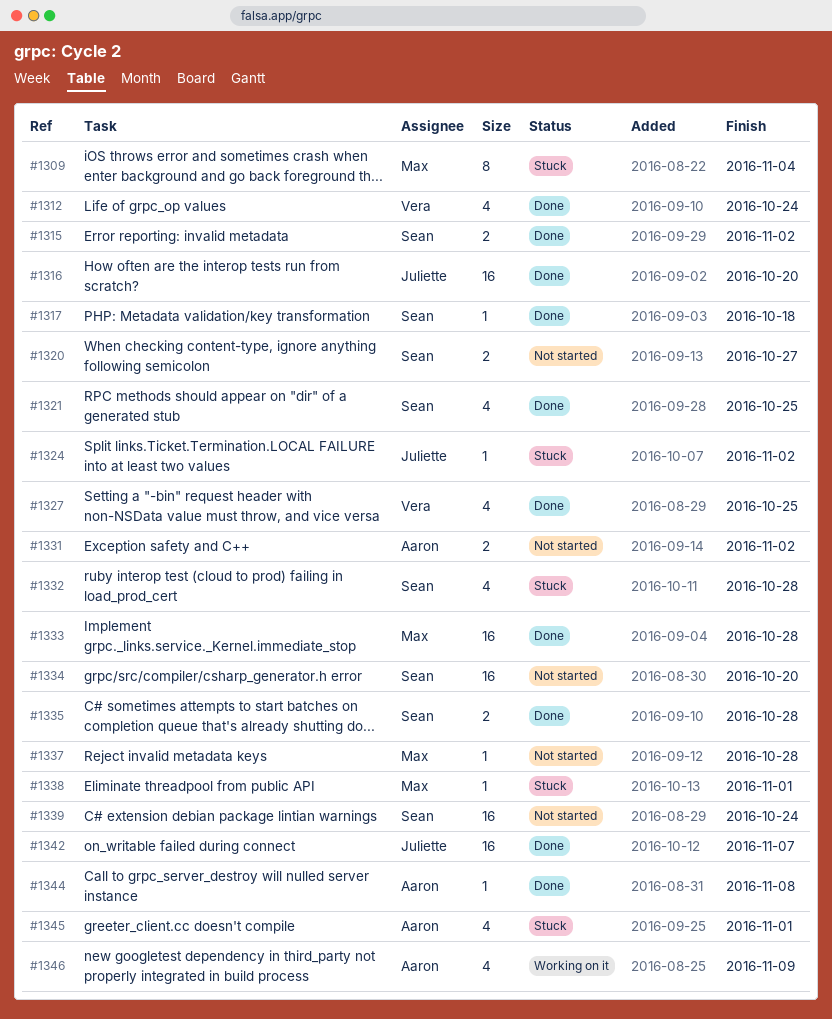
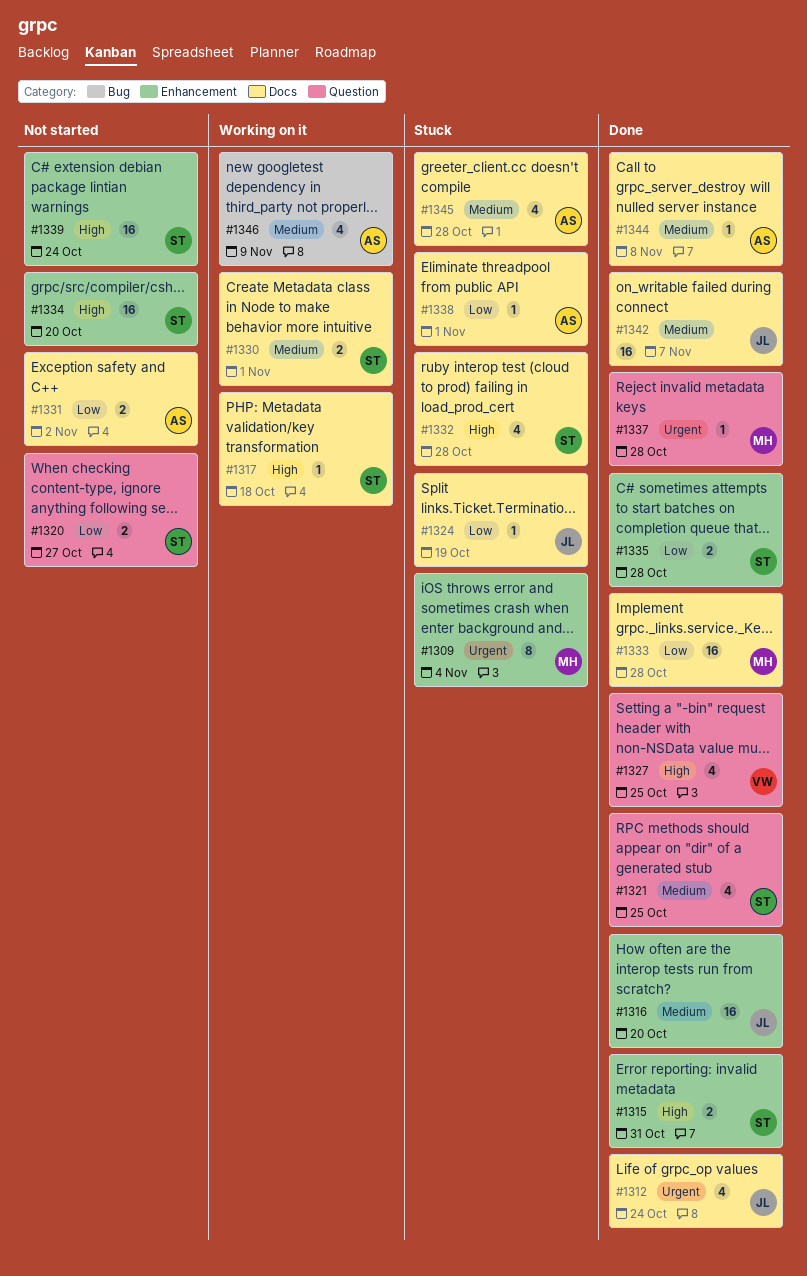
#1312, owner: Vera -> Juliette
#1315, due: Nov 2 -> Oct 31
#1317, status: Done -> Working on it
#1324, due: Nov 2 -> Oct 19
#1330: none -> present
#1337, status: Not started -> Done
#1338, owner: Max -> Aaron
#1345, due: Nov 1 -> Oct 28

